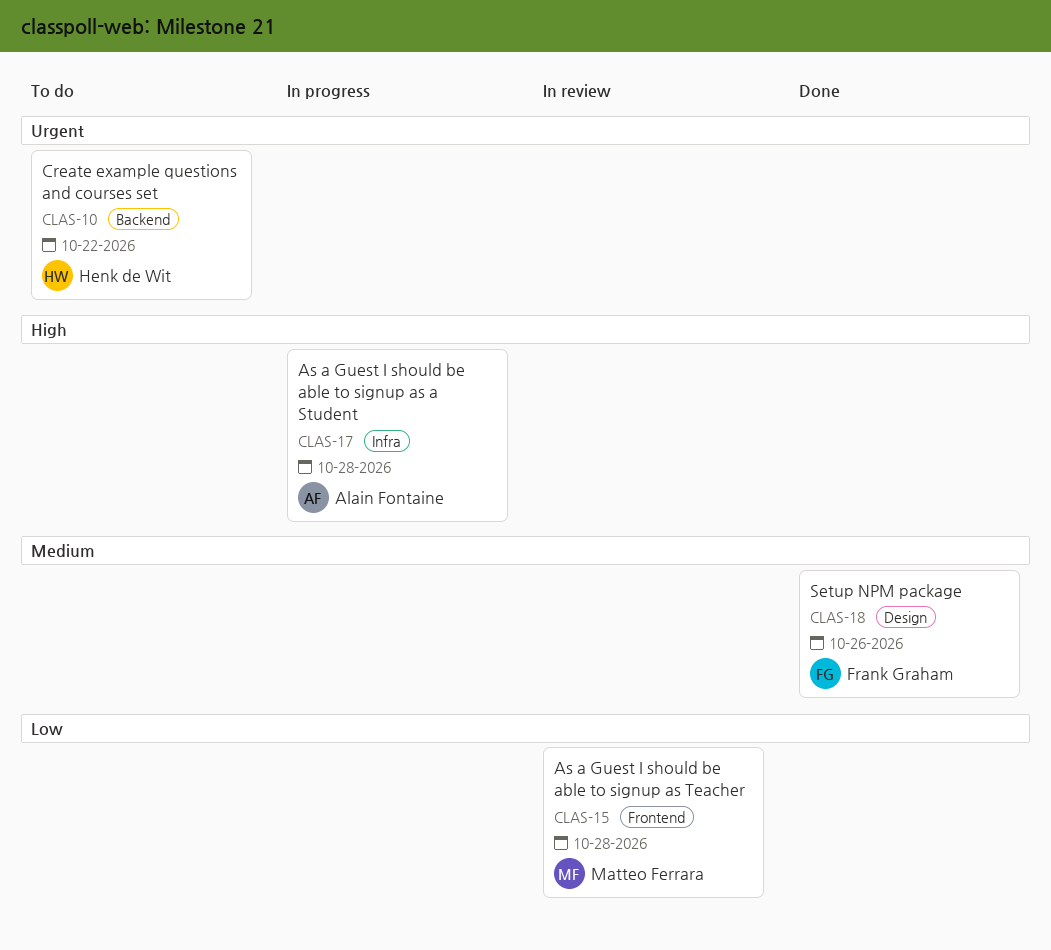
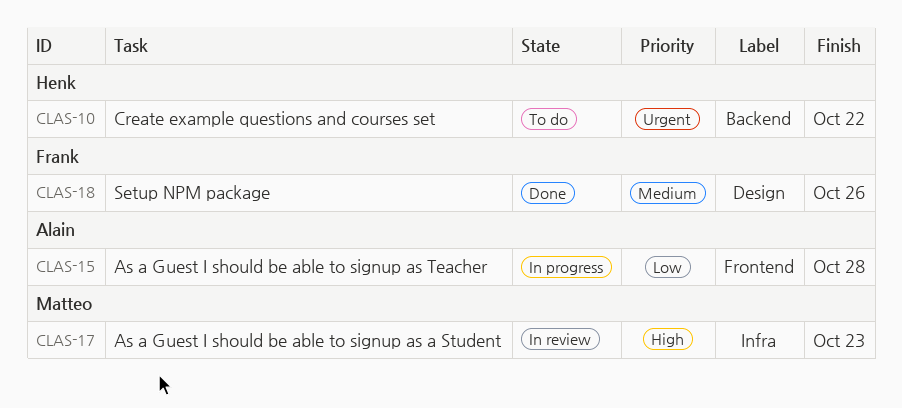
CLAS-15, status: In review -> In progress
CLAS-15, owner: Matteo Ferrara -> Alain Fontaine
CLAS-17, status: In progress -> In review
CLAS-17, owner: Alain Fontaine -> Matteo Ferrara
CLAS-17, due: Oct 28 -> Oct 23

